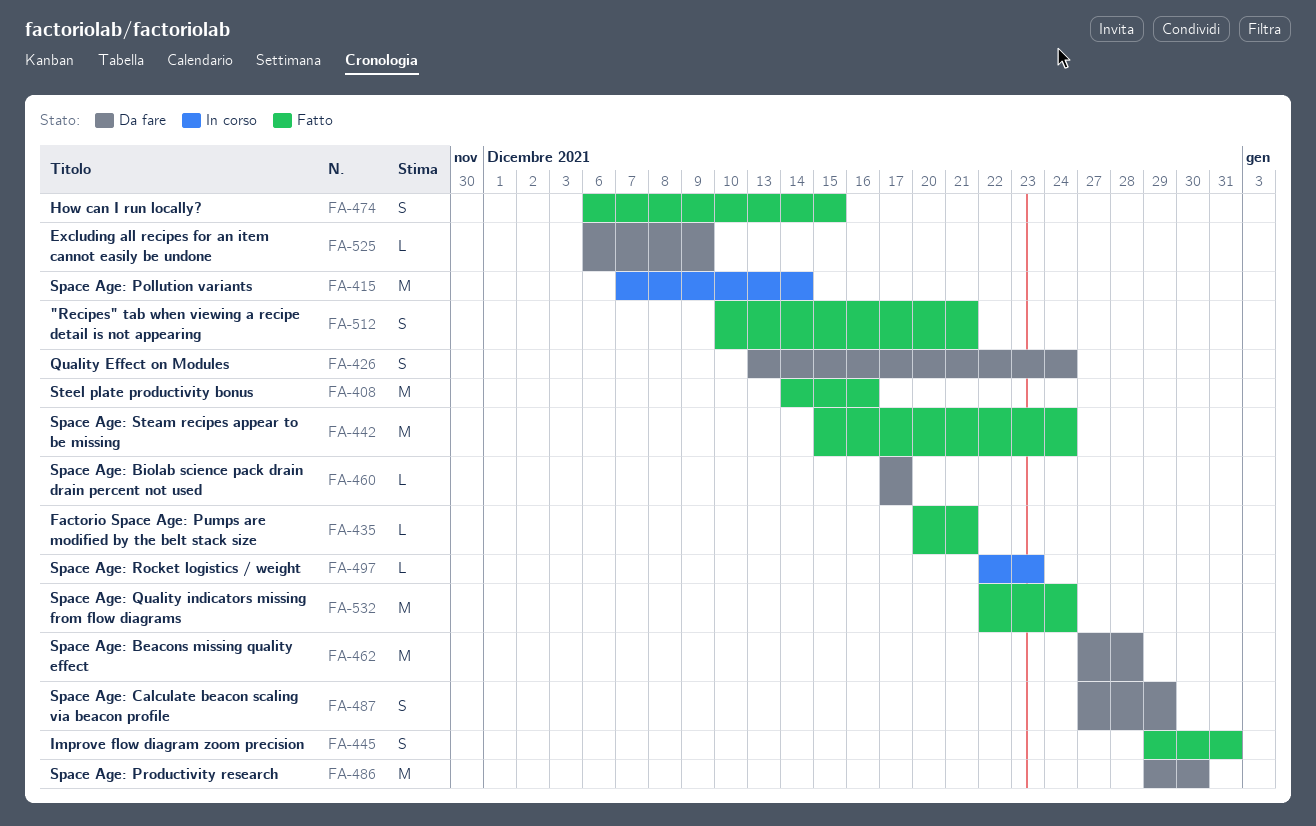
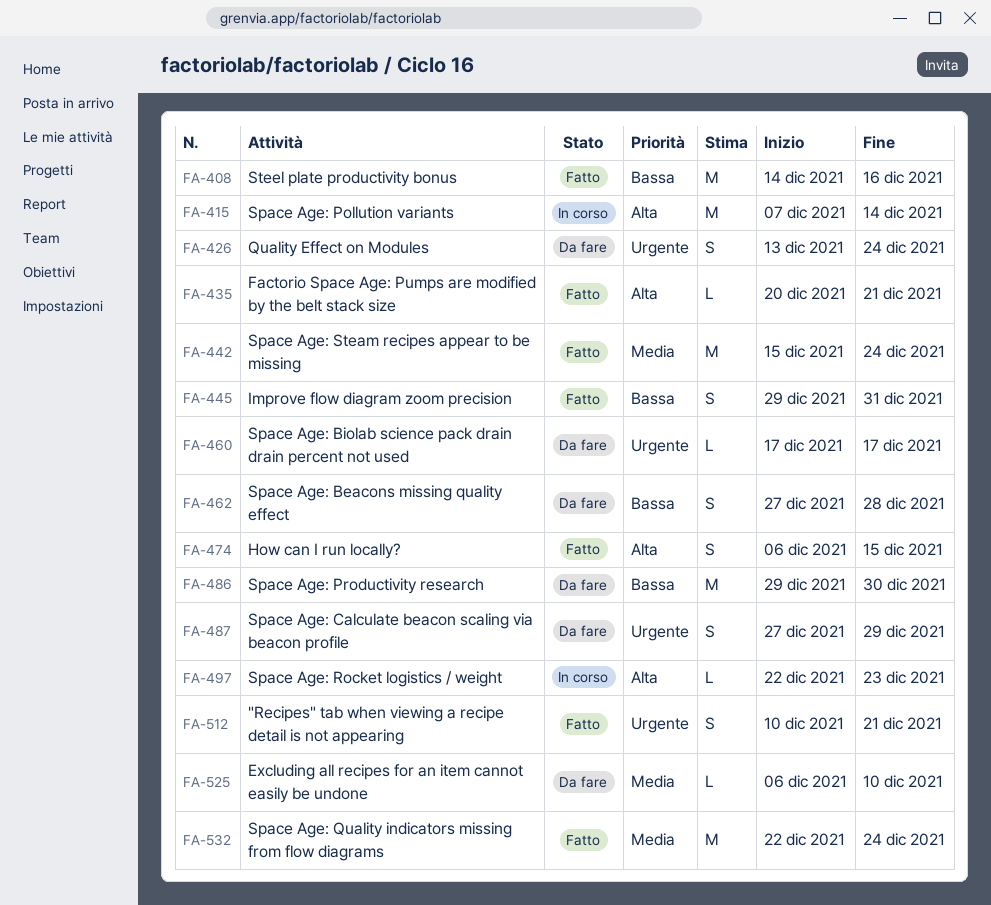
FA-462, estimate: M -> S
FA-525, due: Dec 9 -> Dec 10

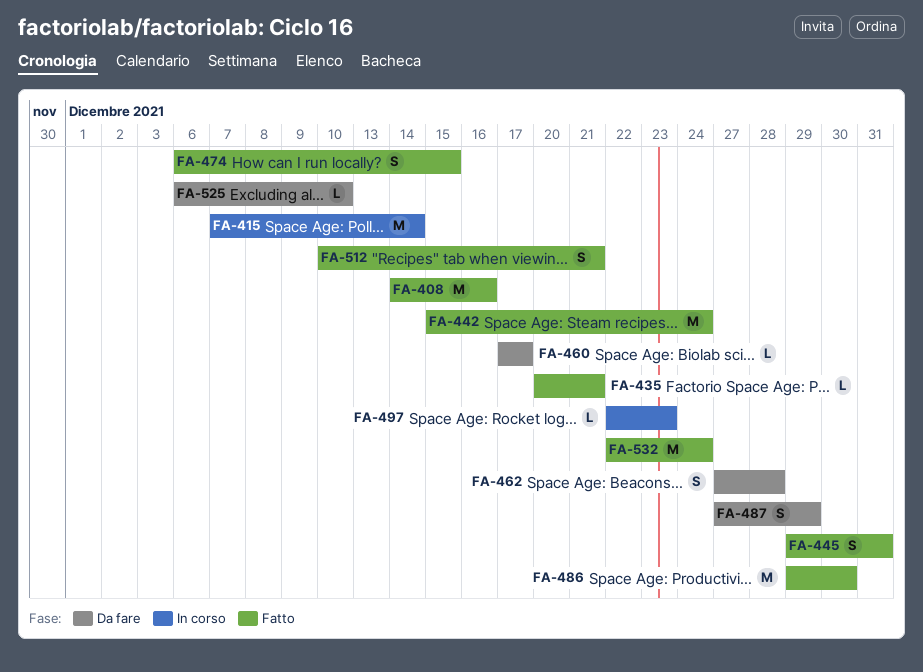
FA-426: present -> none
FA-486, status: Da fare -> Fatto

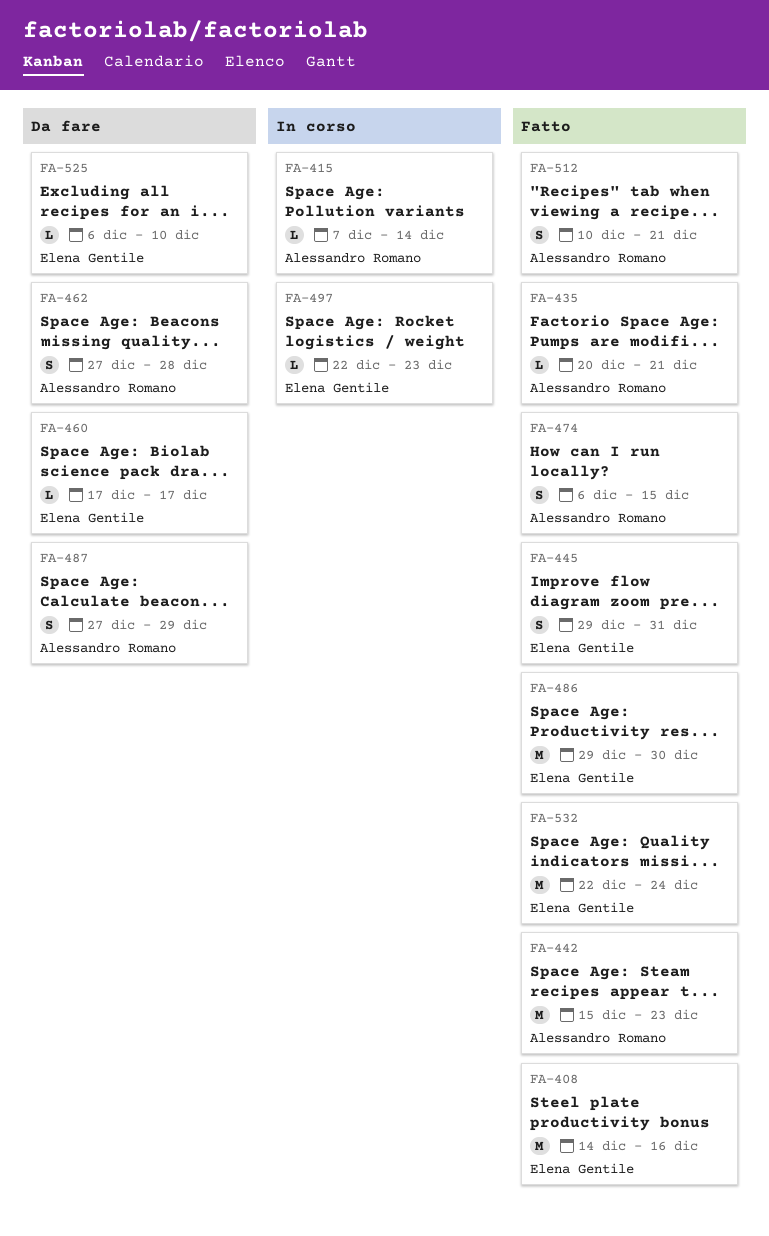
FA-415, estimate: M -> L
FA-442, due: Dec 24 -> Dec 23

